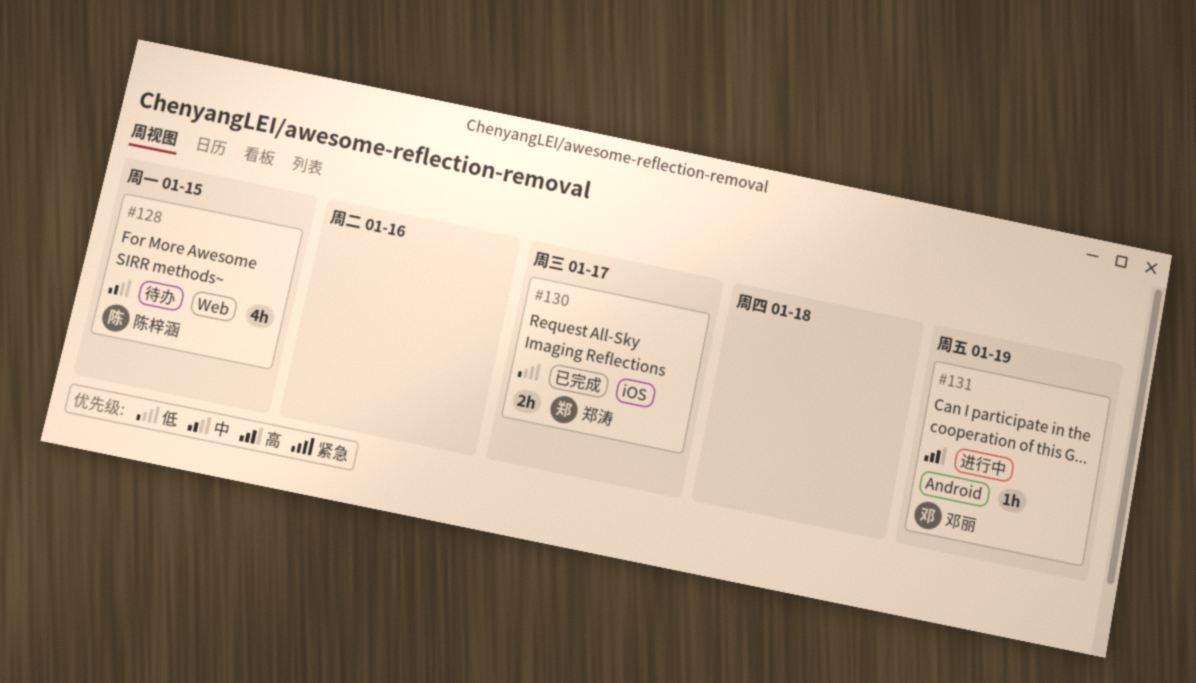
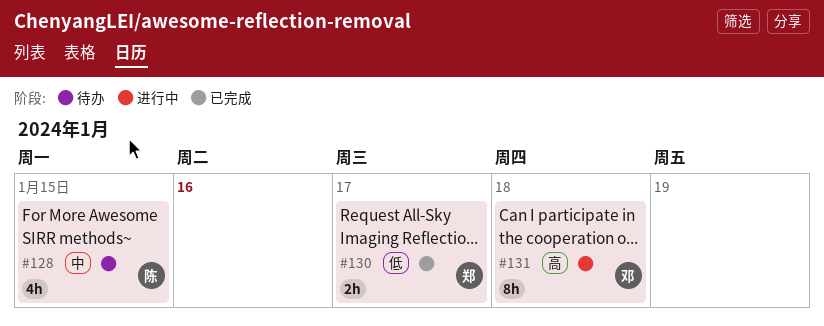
#131, estimate: 1h -> 8h
#131, due: Jan 19 -> Jan 18

